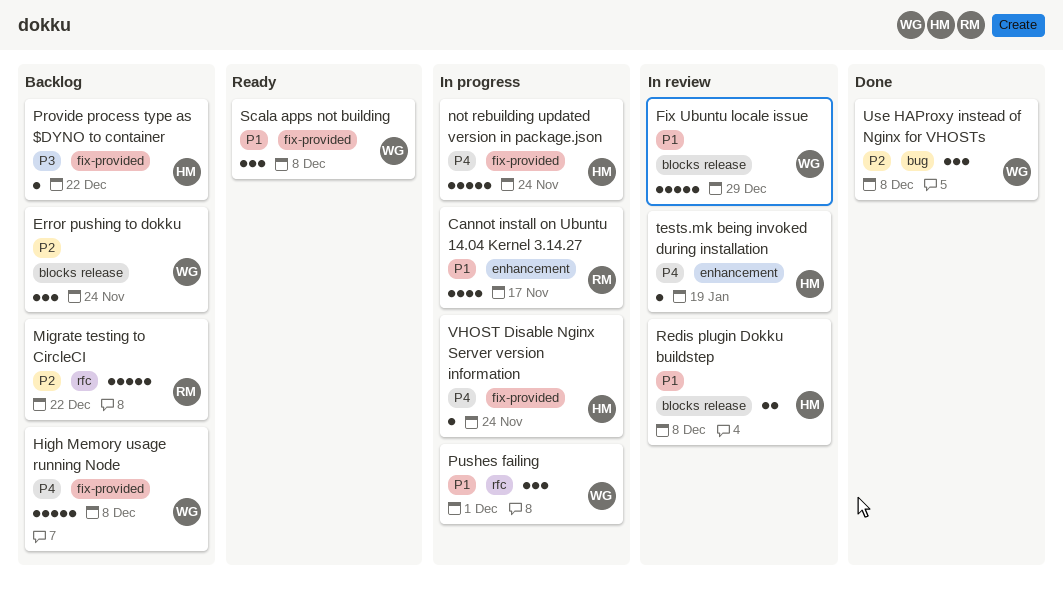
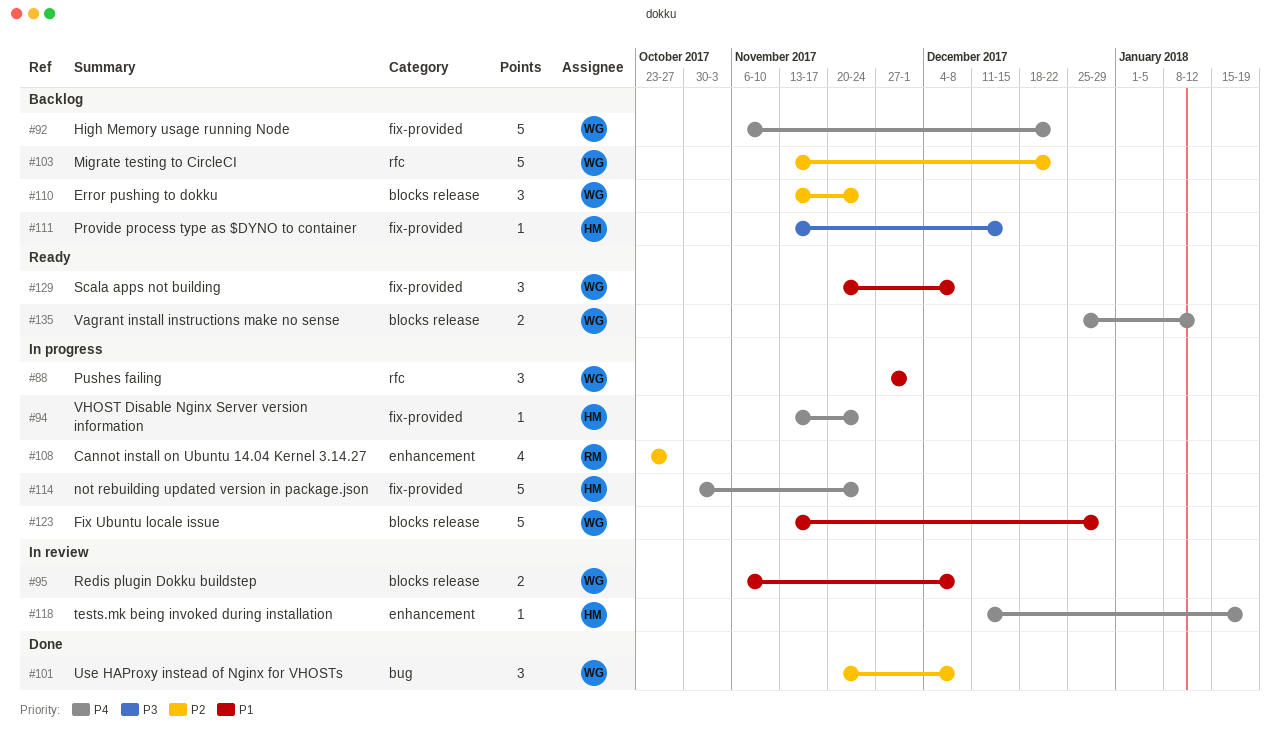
Cannot install on Ubuntu 14.04 Kernel 3.14.27, priority: P1 -> P2
Cannot install on Ubuntu 14.04 Kernel 3.14.27, due: Nov 17 -> Oct 27
Fix Ubuntu locale issue, status: In review -> In progress
High Memory usage running Node, due: Dec 8 -> Dec 22
Migrate testing to CircleCI, owner: RM -> WG
Provide process type as $DYNO to container, due: Dec 22 -> Dec 15
Redis plugin Dokku buildstep, owner: HM -> WG
Vagrant install instructions make no sense: none -> present

